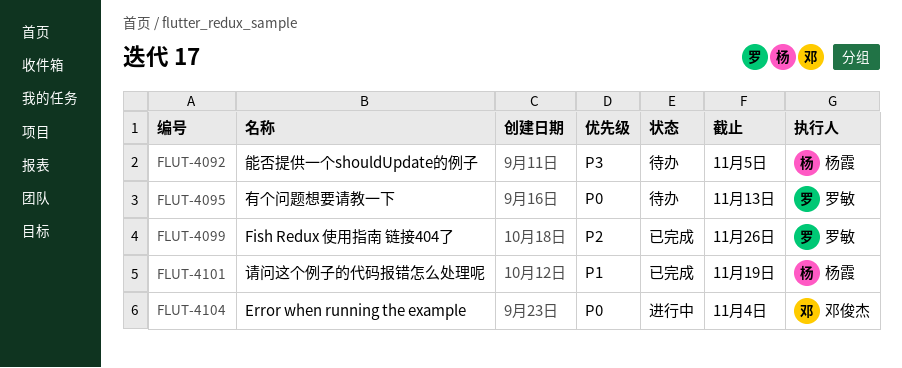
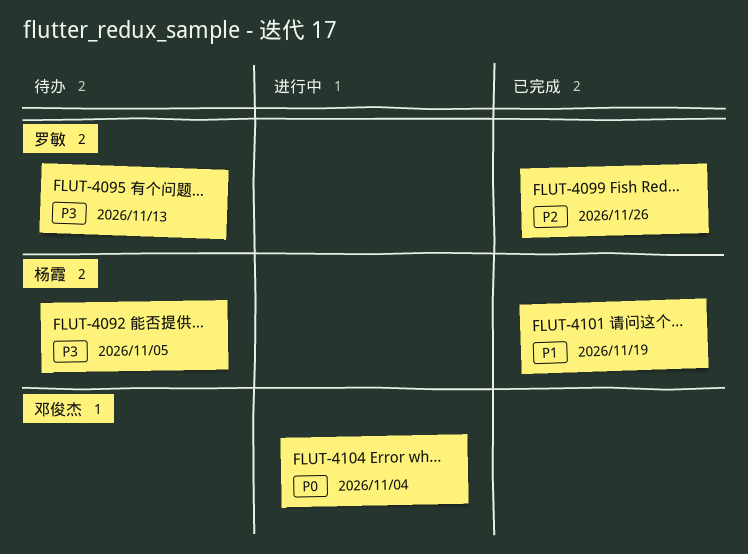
FLUT-4095, priority: P0 -> P3

